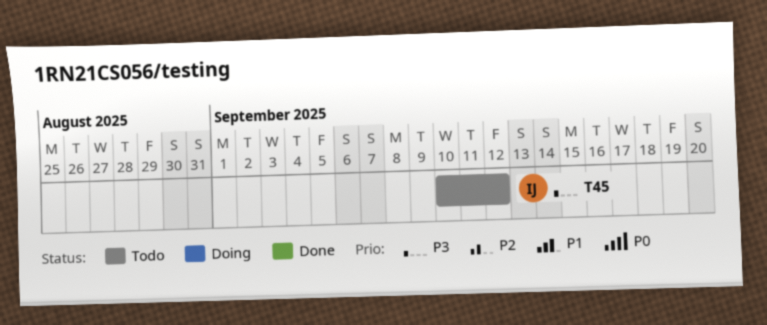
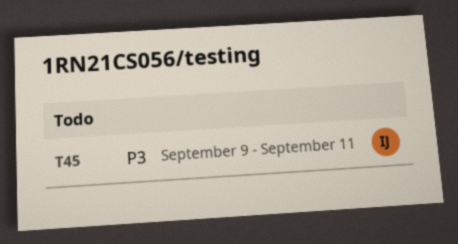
T45, start: Sep 10 -> Sep 9
T45, due: Sep 12 -> Sep 11

